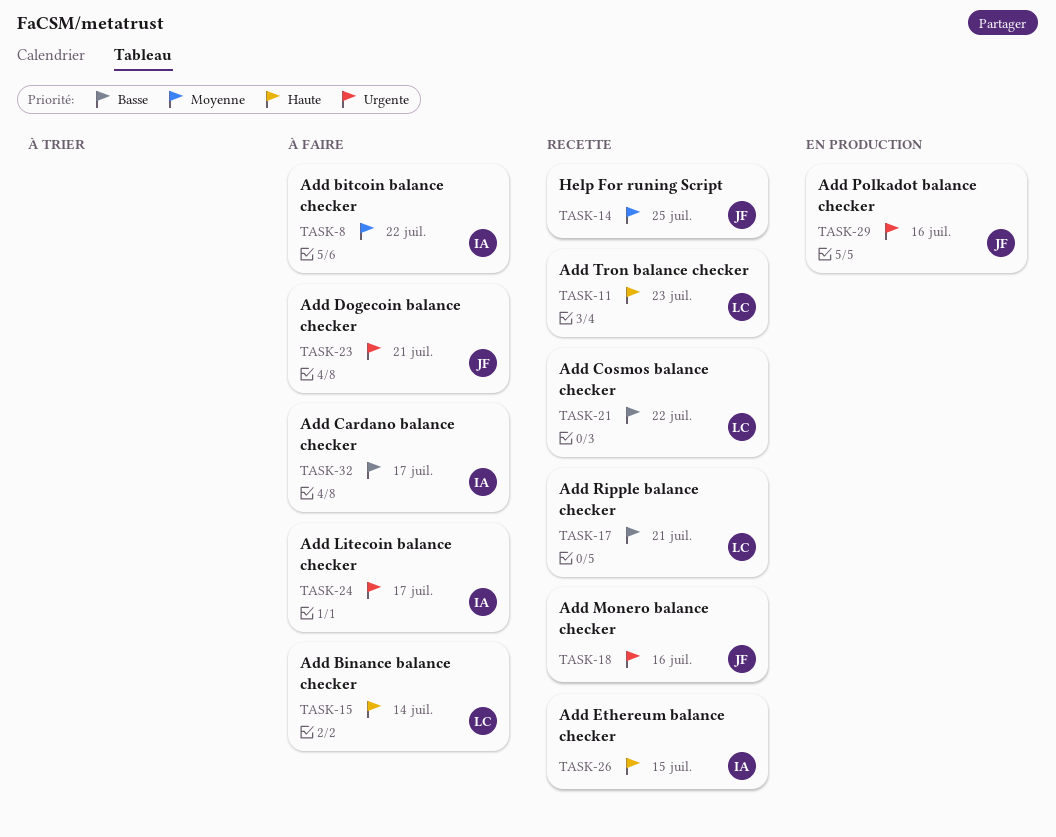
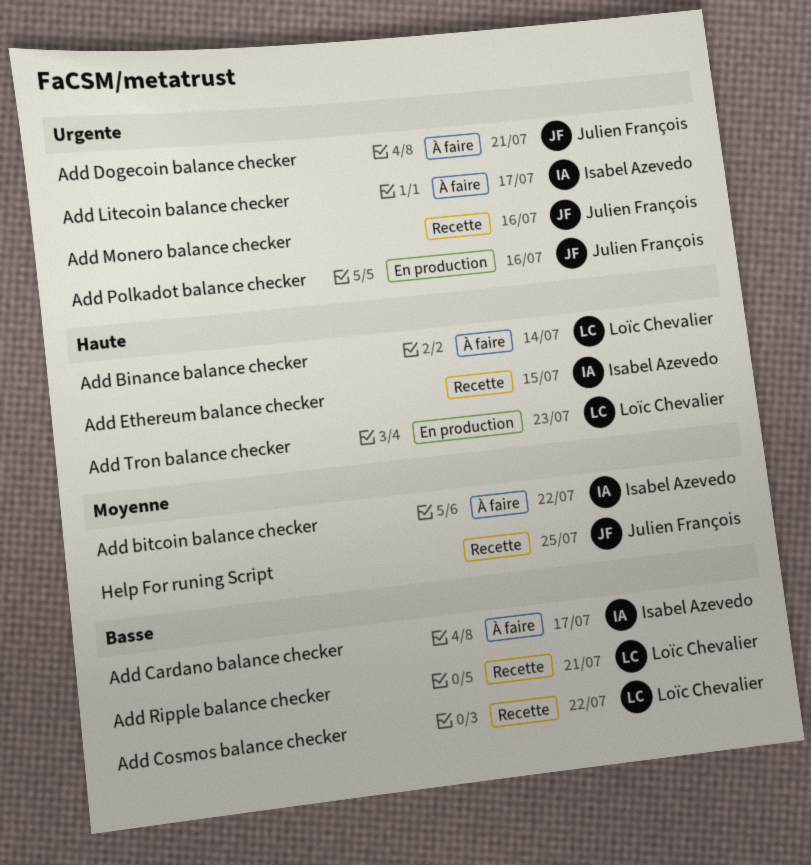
Add Tron balance checker, status: Recette -> En production

